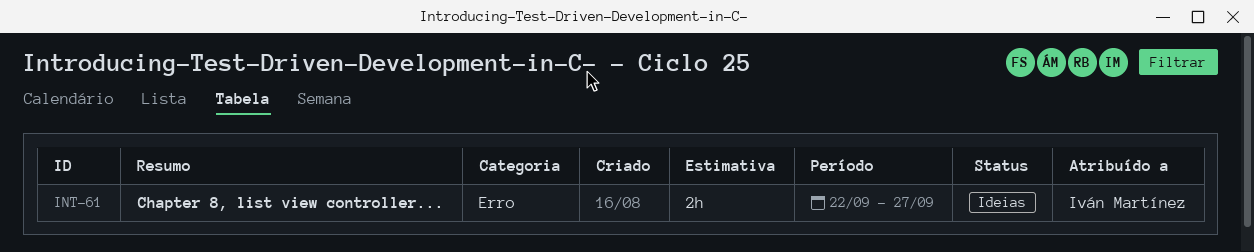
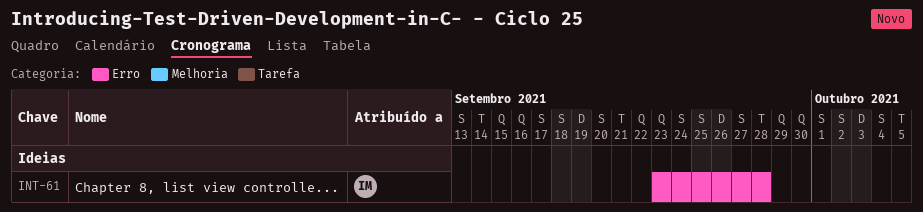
INT-61, start: Sep 22 -> Sep 23
INT-61, due: Sep 27 -> Sep 28

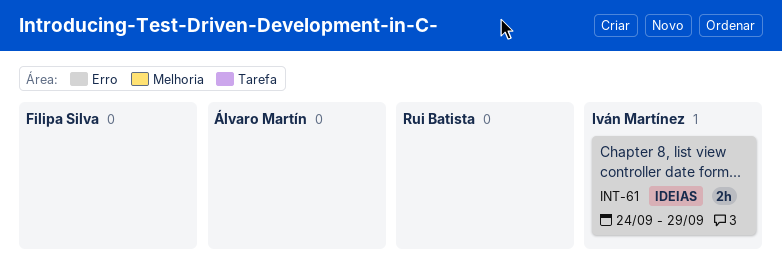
INT-61, start: Sep 23 -> Sep 24
INT-61, due: Sep 28 -> Sep 29

